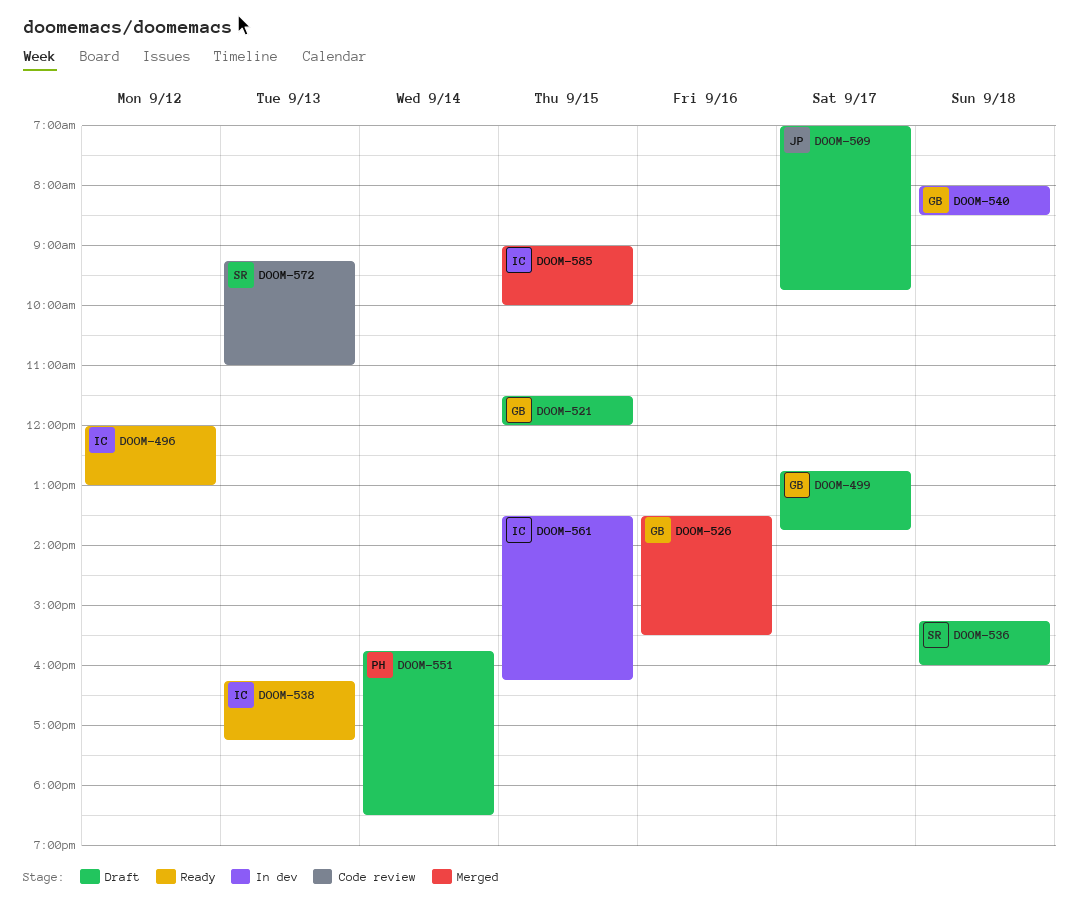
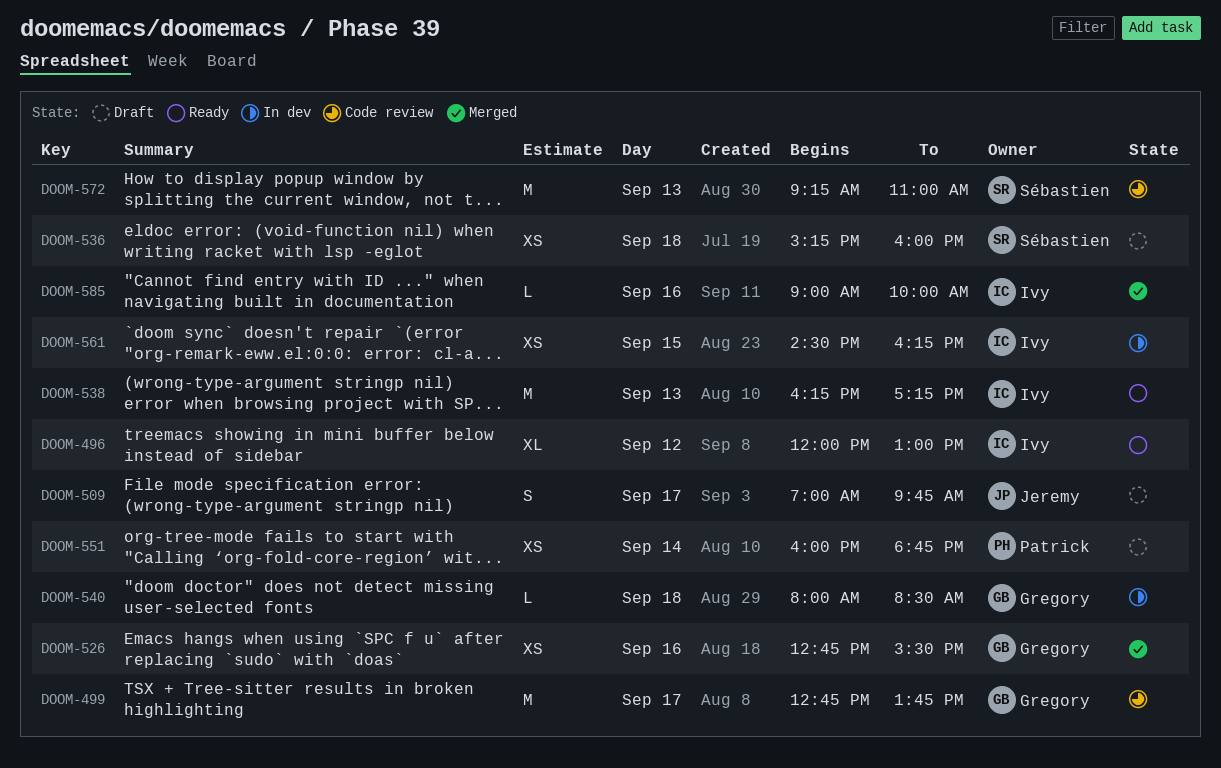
DOOM-499, status: Draft -> Code review
DOOM-521: present -> none
DOOM-526, begins: 13:30 -> 12:45
DOOM-551, begins: 15:45 -> 16:00
DOOM-551, ends: 18:30 -> 18:45
DOOM-561, begins: 13:30 -> 14:30
DOOM-585, day: Sep 15 -> Sep 16

